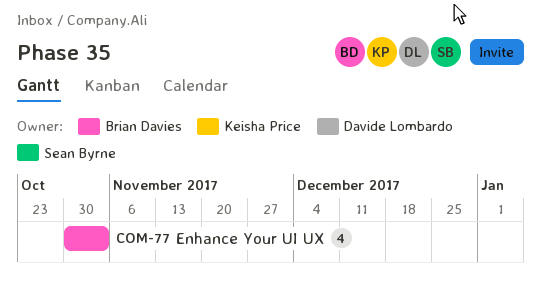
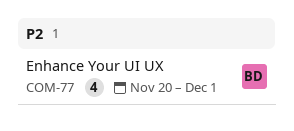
COM-77, start: Oct 30 -> Nov 20
COM-77, due: Nov 3 -> Dec 1

